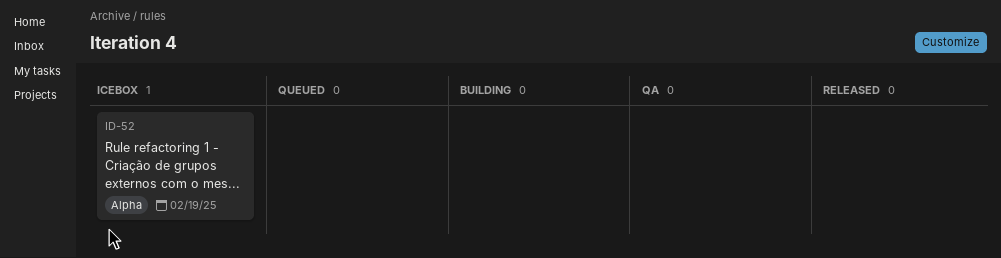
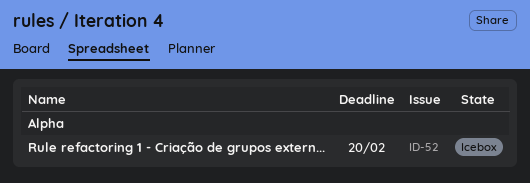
ID-52, due: Feb 19 -> Feb 20

